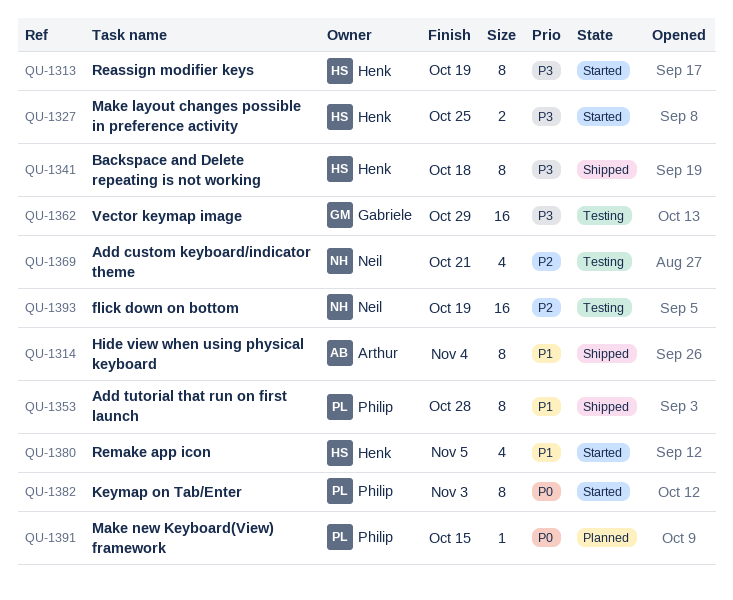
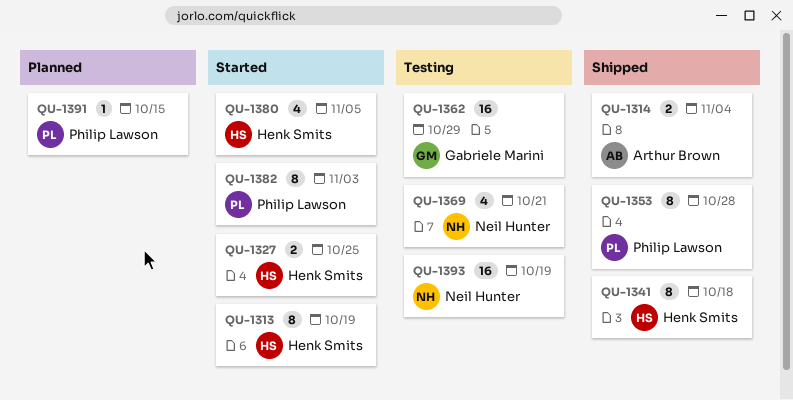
QU-1314, estimate: 8 -> 2

